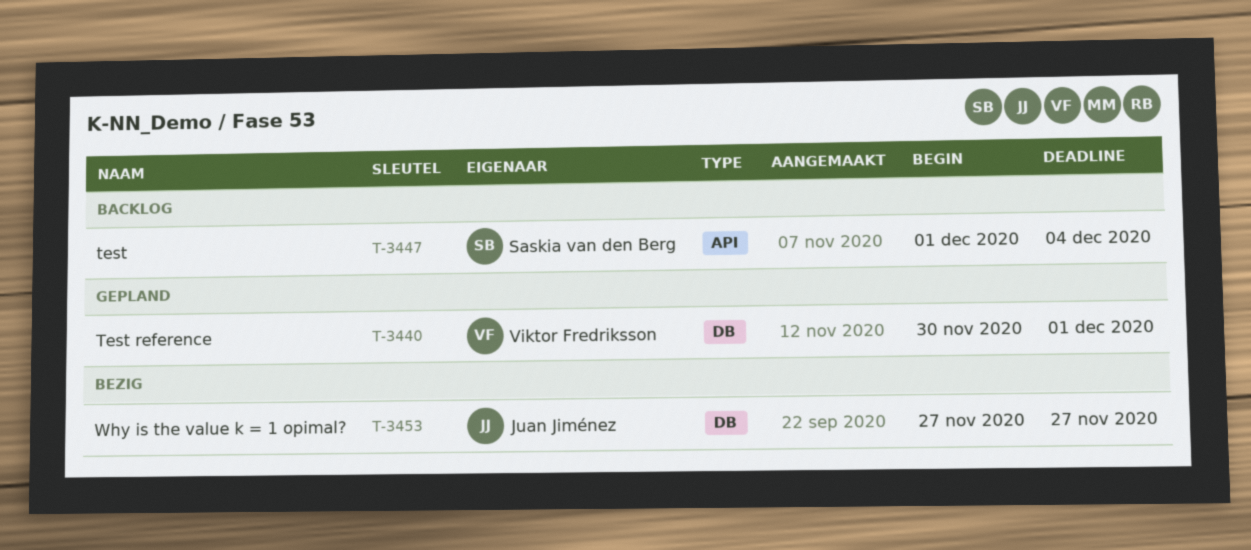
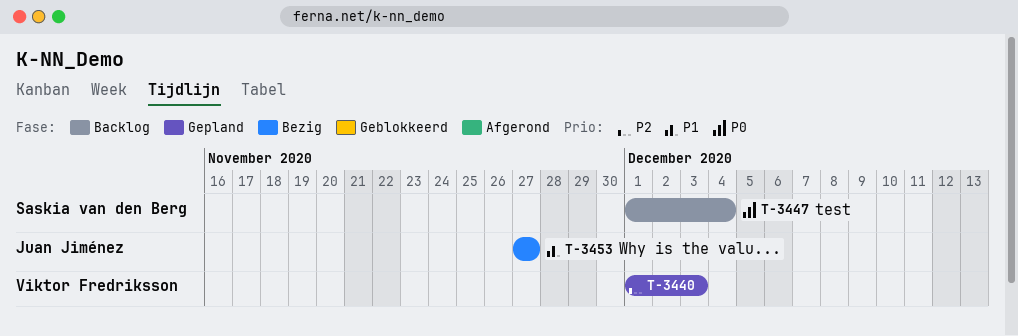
T-3440, start: Nov 30 -> Dec 1
T-3440, due: Dec 1 -> Dec 3

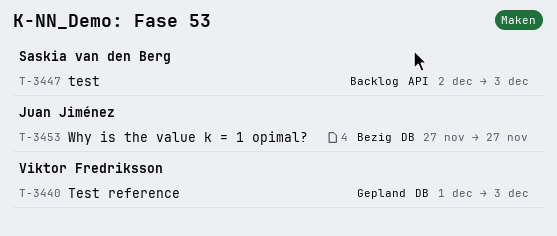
T-3447, start: Dec 1 -> Dec 2
T-3447, due: Dec 4 -> Dec 3

